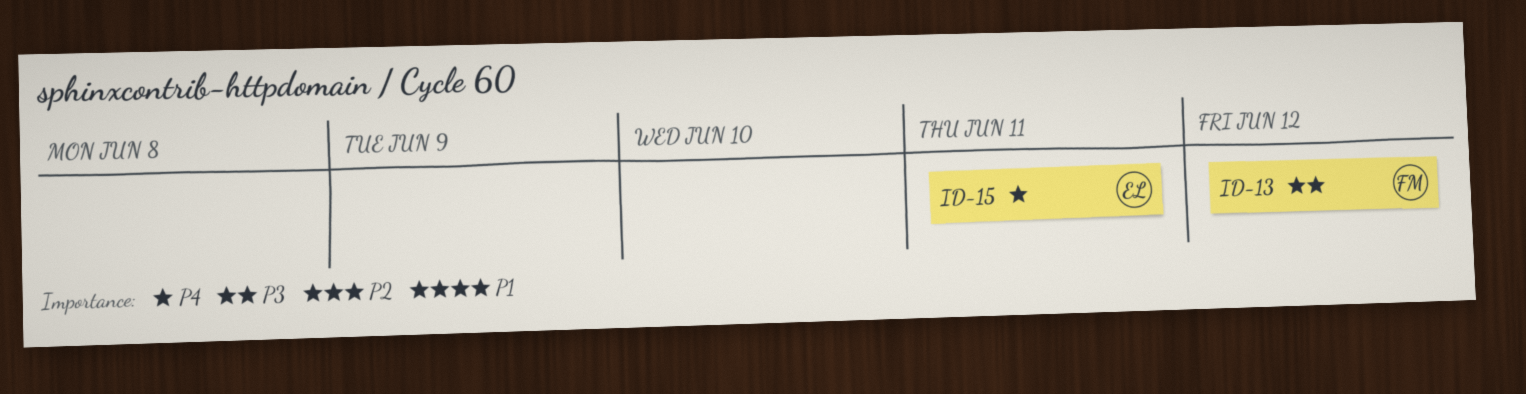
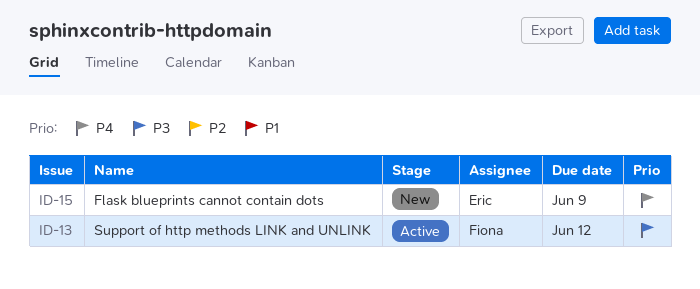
ID-15, due: Jun 11 -> Jun 9

